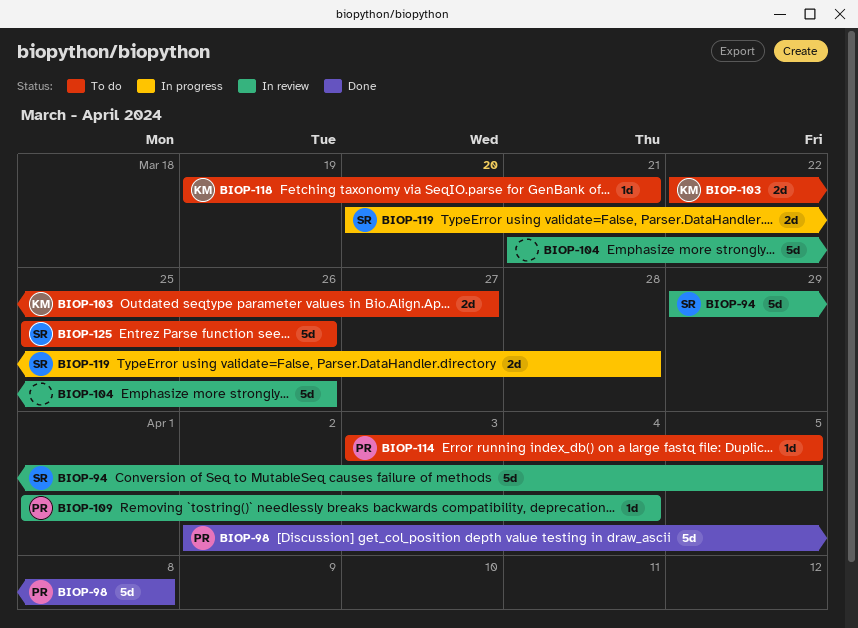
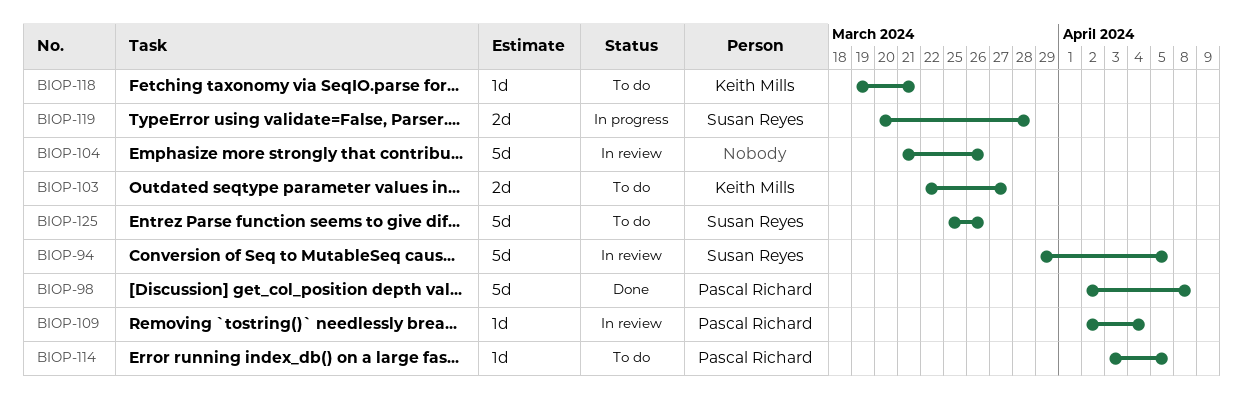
BIOP-109, start: Apr 1 -> Apr 2

